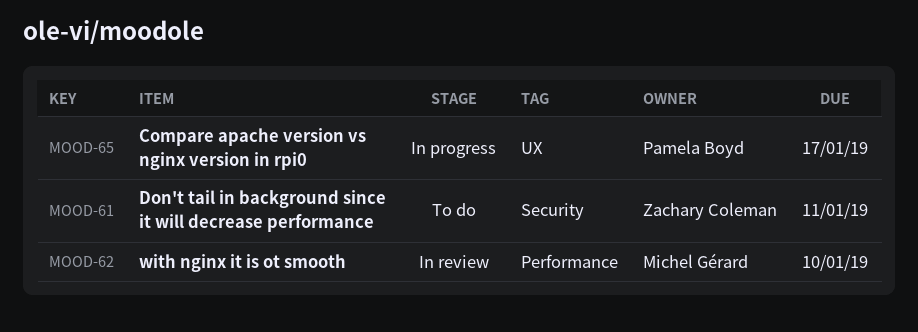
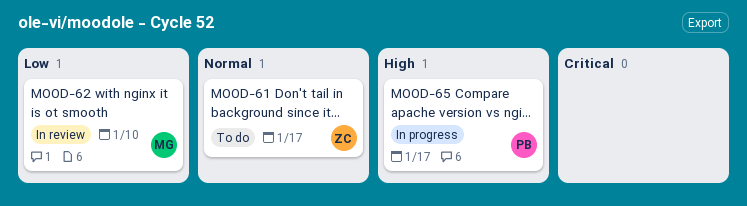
MOOD-61, due: Jan 11 -> Jan 17

